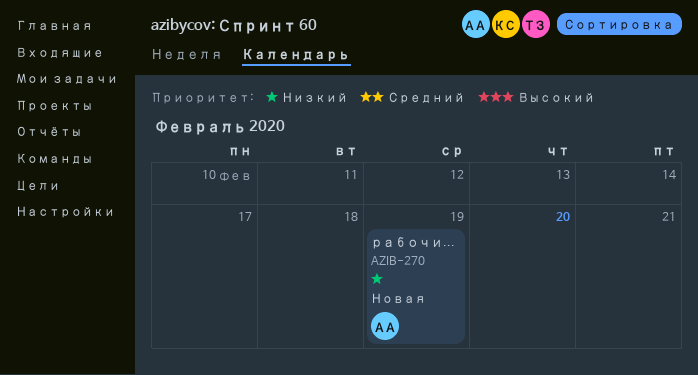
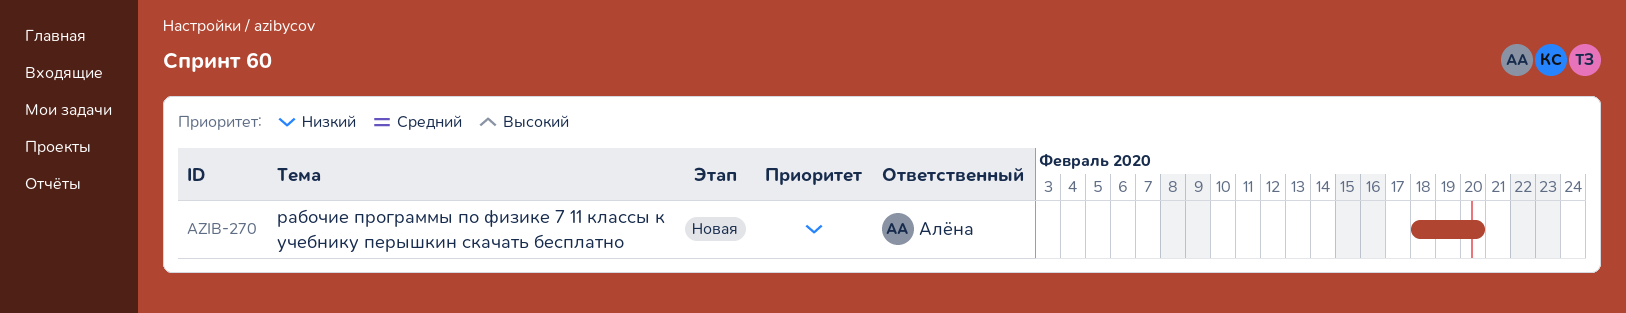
AZIB-270, due: Feb 19 -> Feb 20

